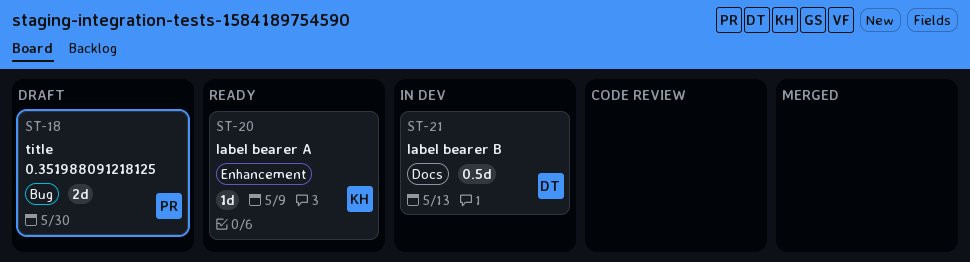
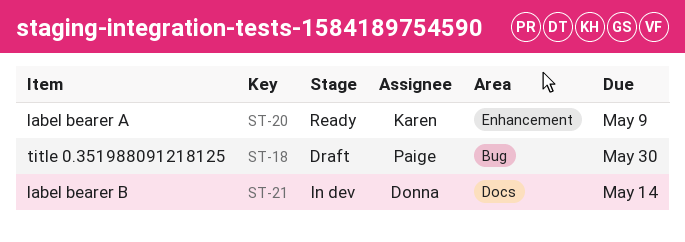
ST-21, due: May 13 -> May 14

